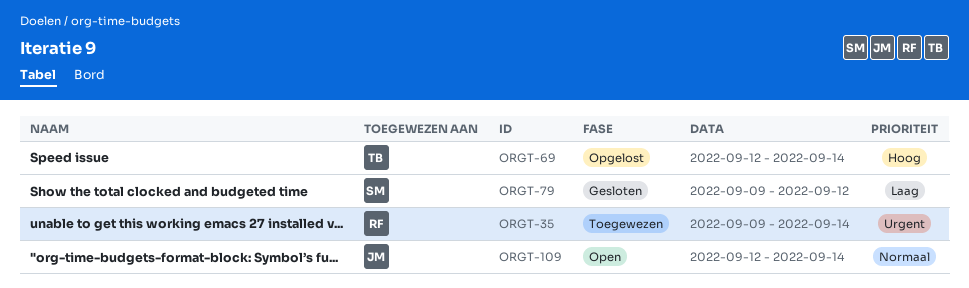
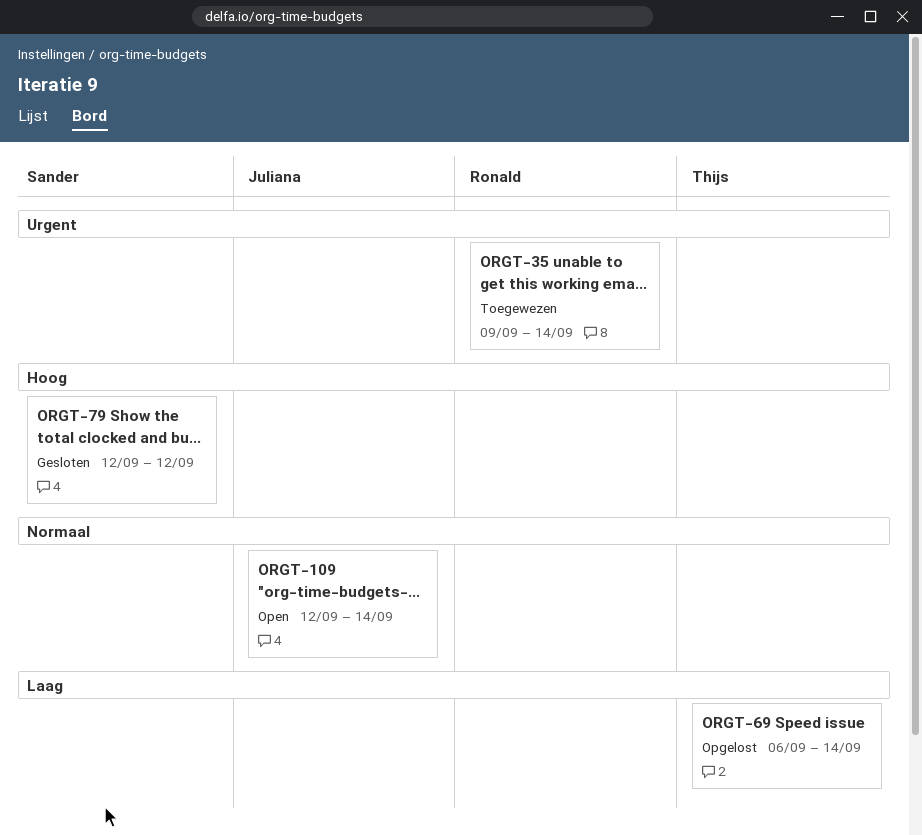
ORGT-69, priority: Hoog -> Laag
ORGT-69, start: Sep 12 -> Sep 6
ORGT-79, priority: Laag -> Hoog
ORGT-79, start: Sep 9 -> Sep 12

